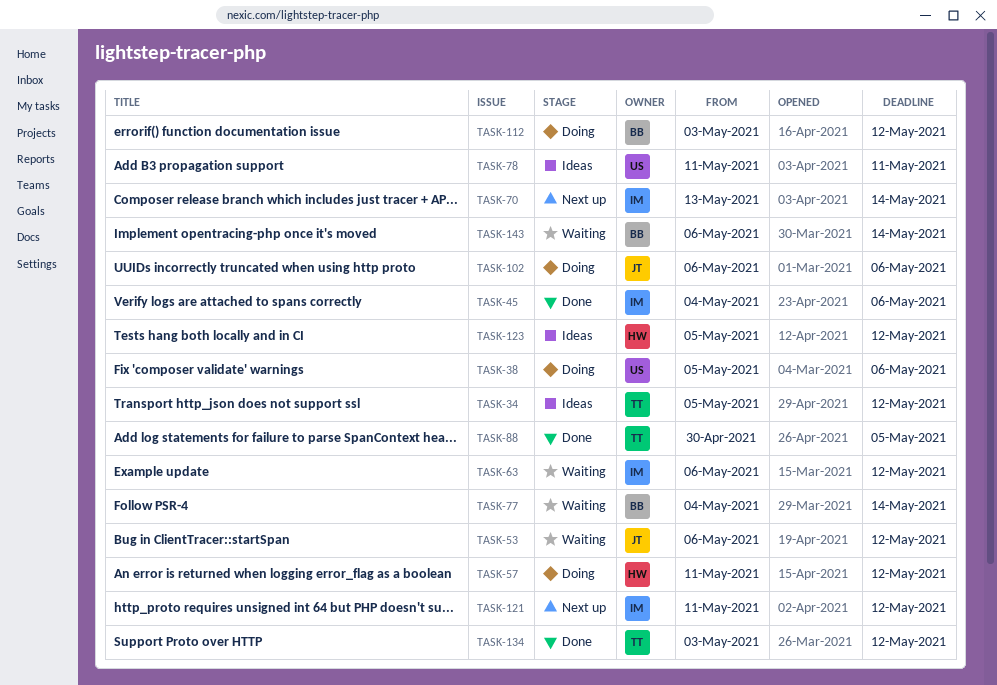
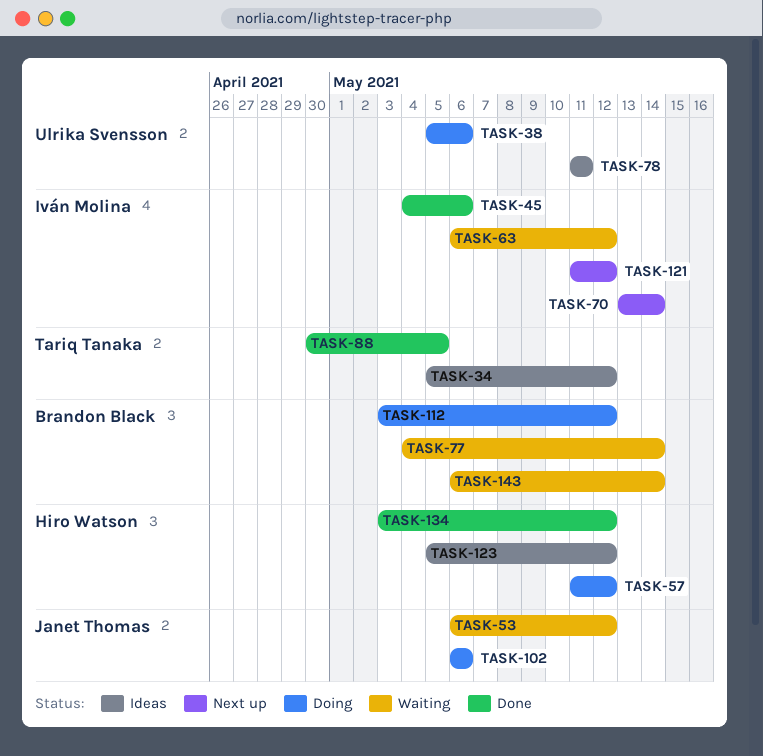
TASK-134, owner: Tariq Tanaka -> Hiro Watson

